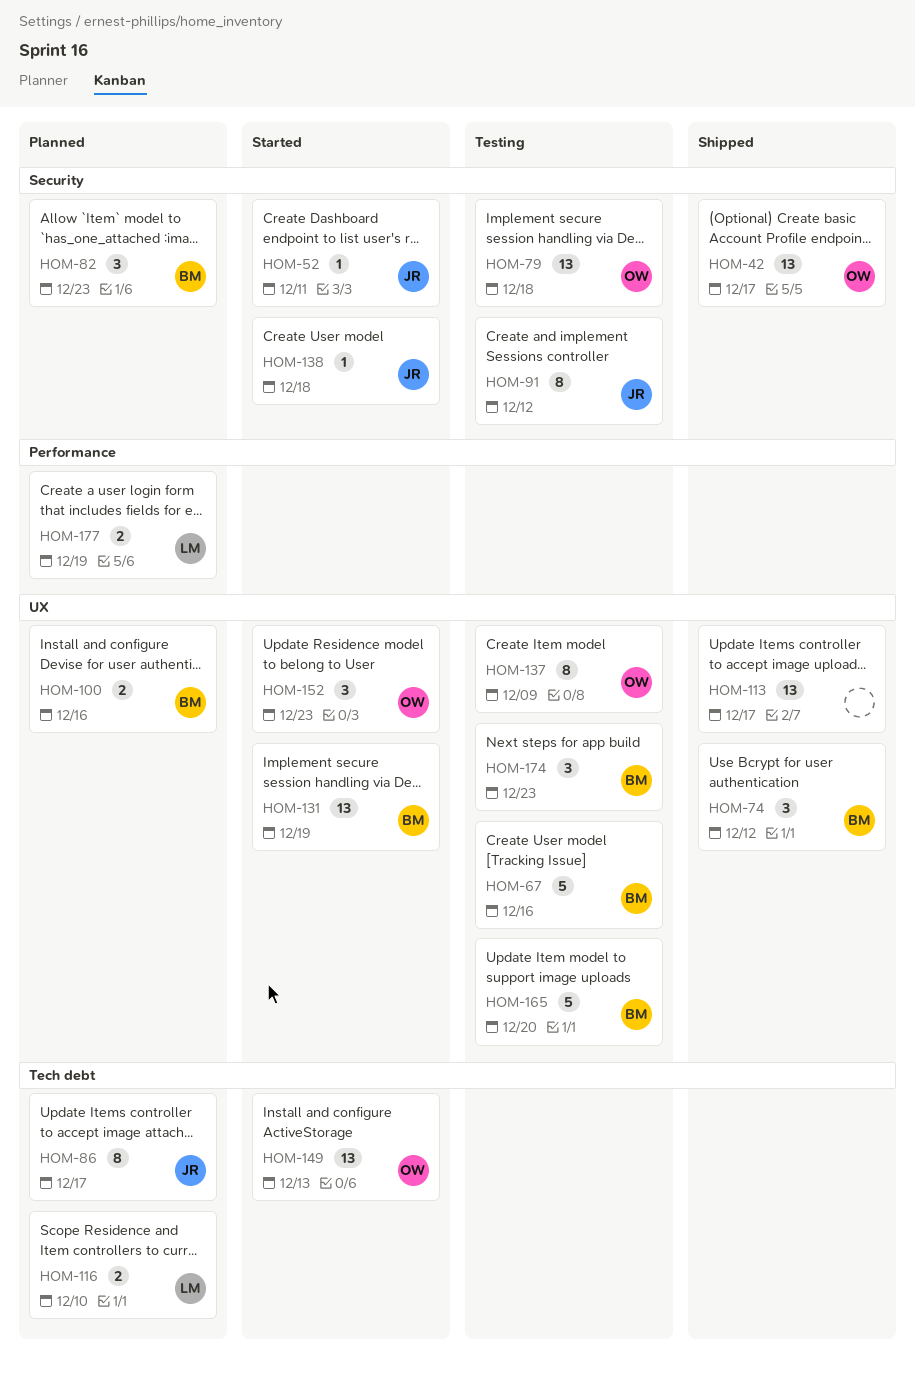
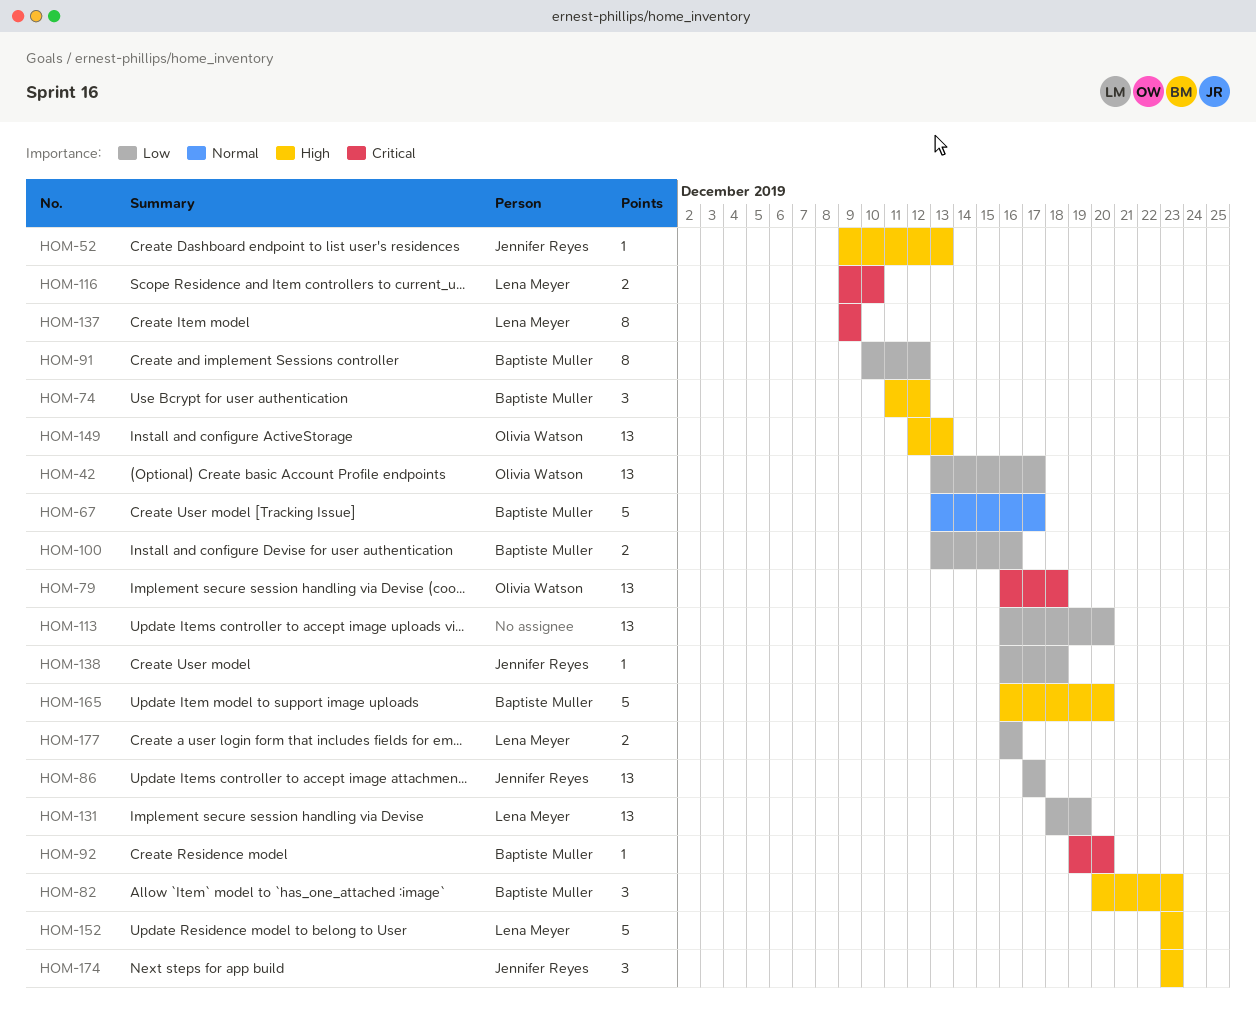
HOM-52, due: Dec 11 -> Dec 13
HOM-67, due: Dec 16 -> Dec 17
HOM-86, estimate: 8 -> 13
HOM-91, owner: Jennifer Reyes -> Baptiste Muller
HOM-92: none -> present
HOM-113, due: Dec 17 -> Dec 20
HOM-131, owner: Baptiste Muller -> Lena Meyer
HOM-137, owner: Olivia Watson -> Lena Meyer
HOM-152, owner: Olivia Watson -> Lena Meyer
HOM-152, estimate: 3 -> 5
HOM-174, owner: Baptiste Muller -> Jennifer Reyes
HOM-177, due: Dec 19 -> Dec 16

